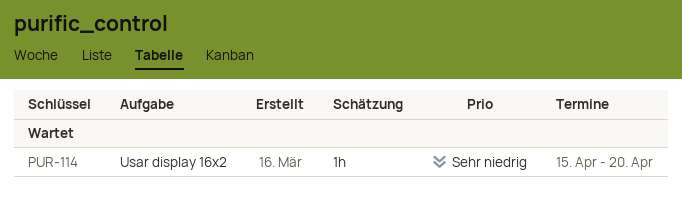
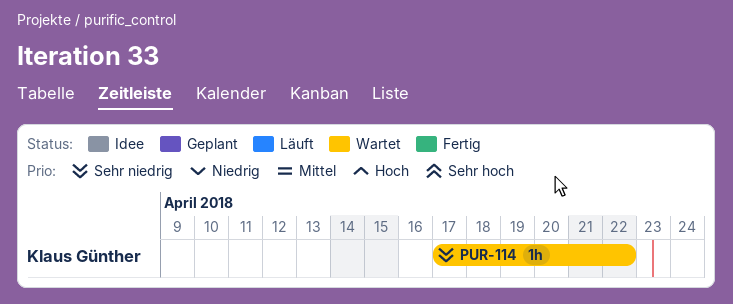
PUR-114, start: Apr 15 -> Apr 17
PUR-114, due: Apr 20 -> Apr 22

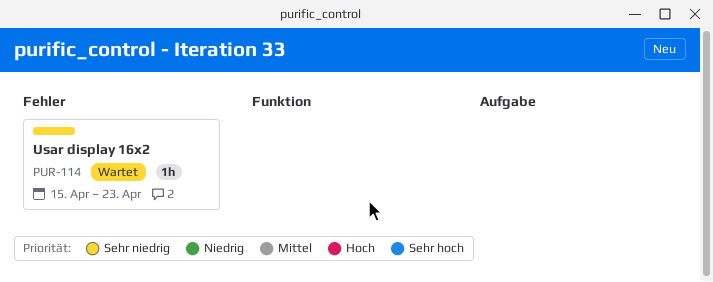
PUR-114, start: Apr 17 -> Apr 15
PUR-114, due: Apr 22 -> Apr 23

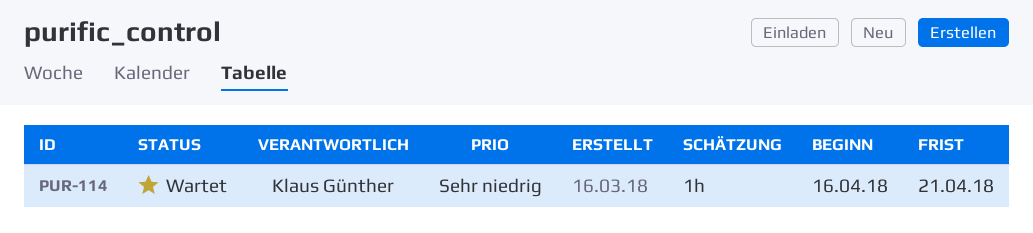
PUR-114, start: Apr 15 -> Apr 16
PUR-114, due: Apr 23 -> Apr 21

